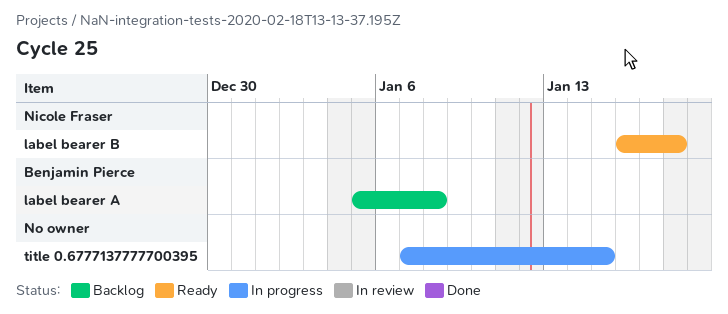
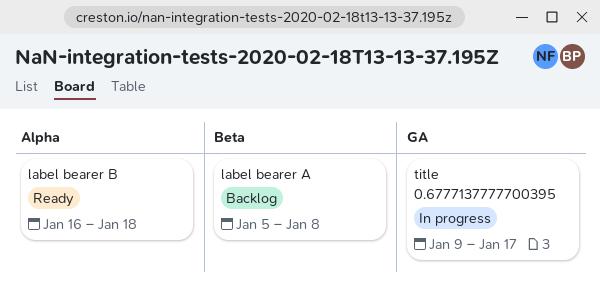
title 0.6777137777700395, start: Jan 7 -> Jan 9
title 0.6777137777700395, due: Jan 15 -> Jan 17

